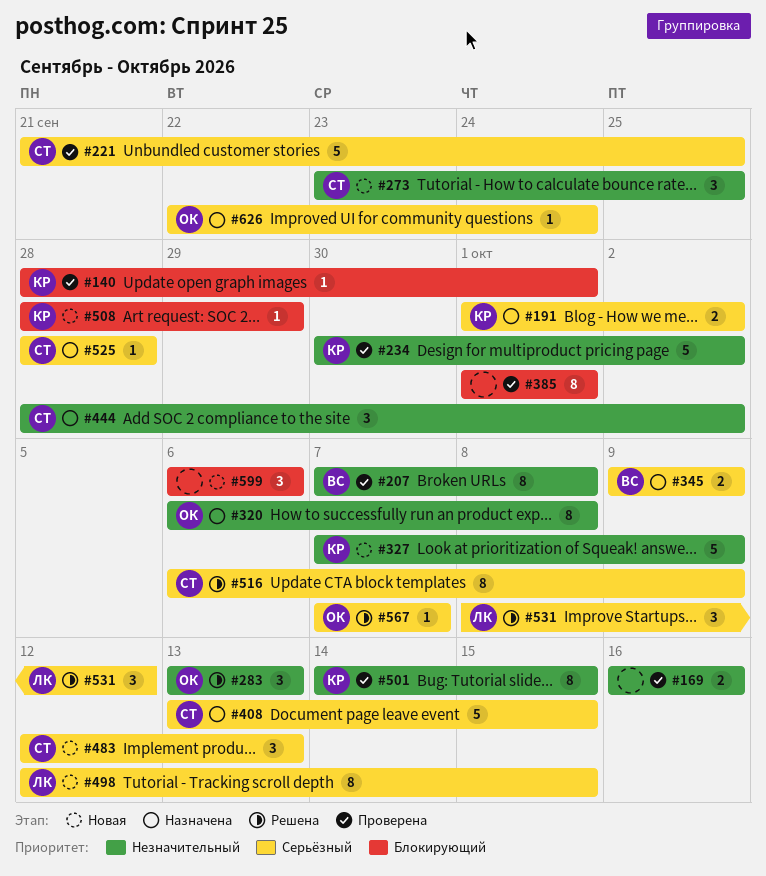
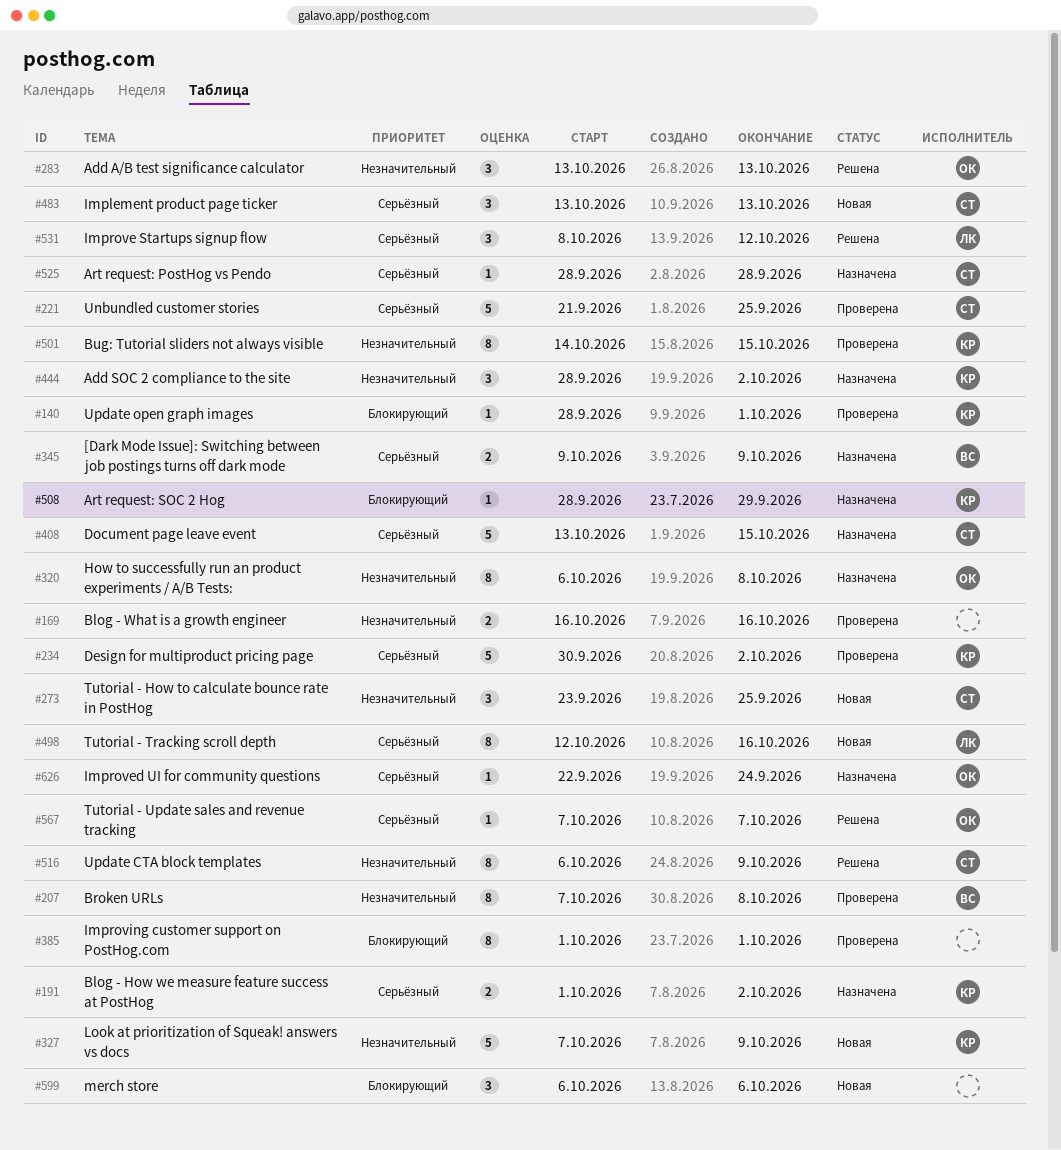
#234, priority: Незначительный -> Серьёзный
#444, owner: СТ -> КР
#483, start: Oct 12 -> Oct 13
#498, due: Oct 15 -> Oct 16
#508, status: Новая -> Назначена
#516, priority: Серьёзный -> Незначительный

